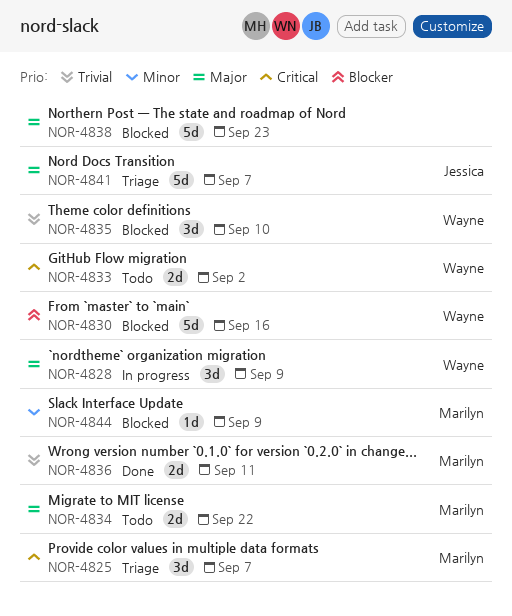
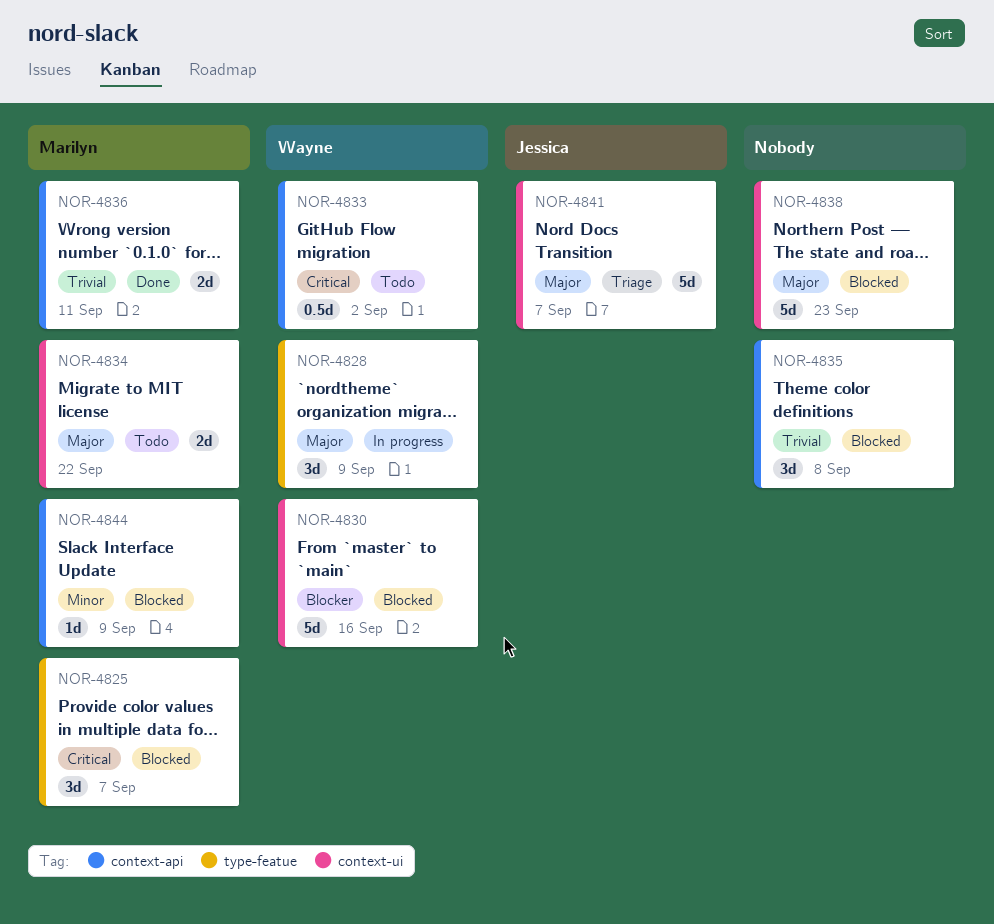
NOR-4825, status: Triage -> Blocked
NOR-4833, estimate: 2d -> 0.5d
NOR-4835, owner: Wayne -> none
NOR-4835, due: Sep 10 -> Sep 8

